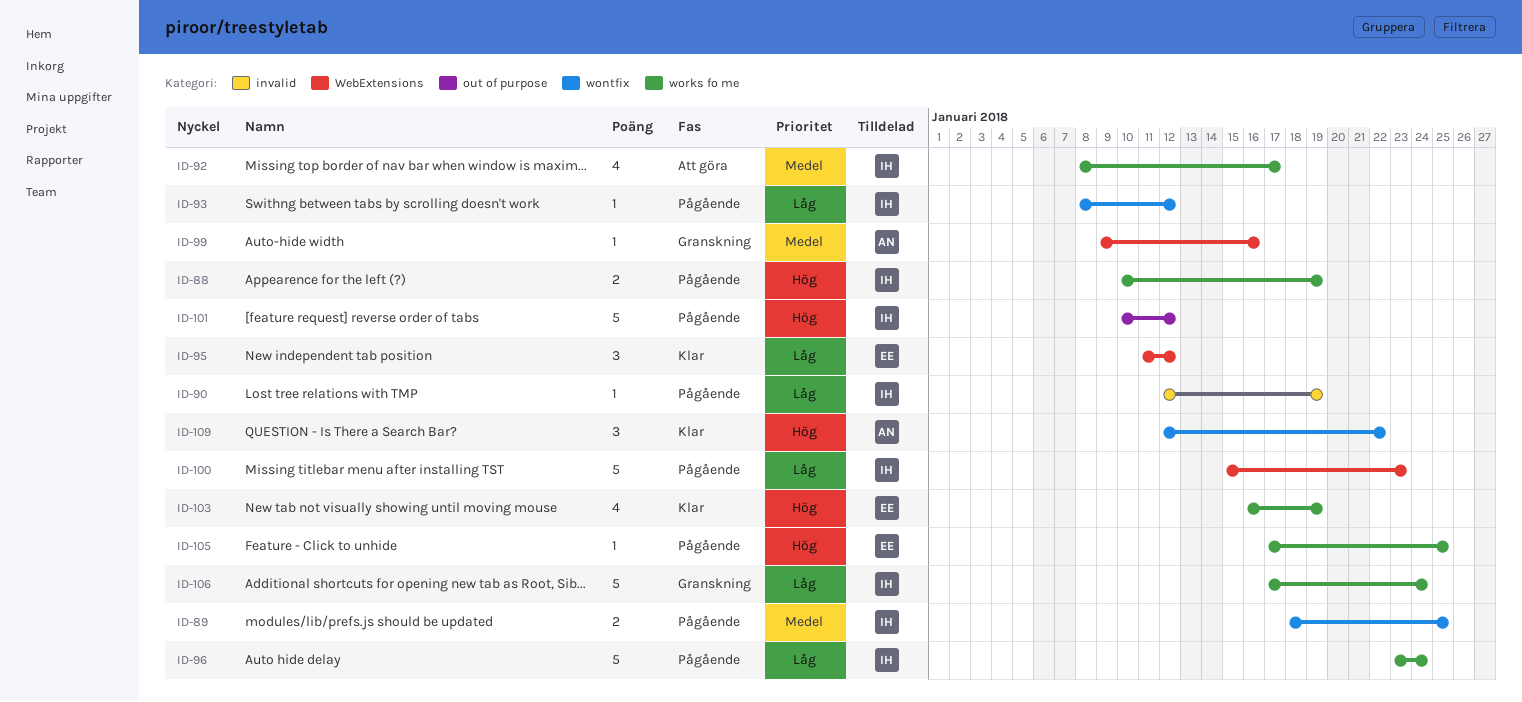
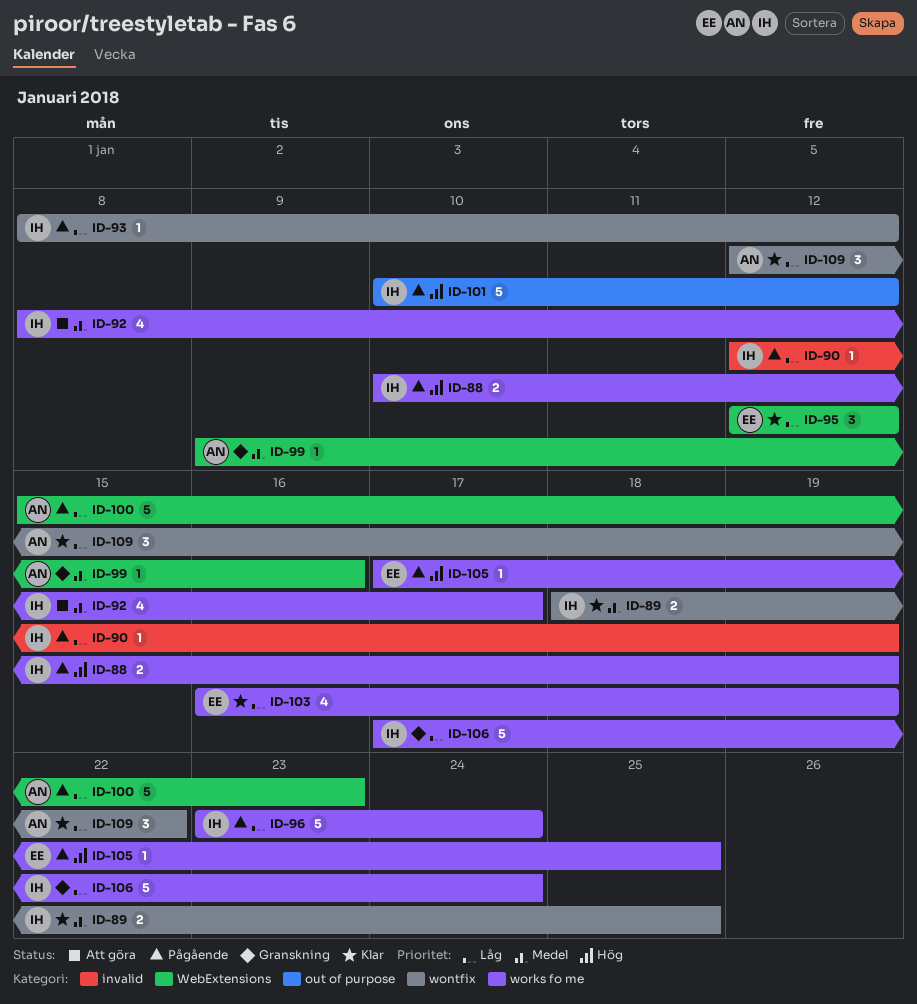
ID-89, status: Pågående -> Klar
ID-95, start: Jan 11 -> Jan 12
ID-100, owner: IH -> AN
ID-103, priority: Hög -> Låg
ID-109, priority: Hög -> Låg

